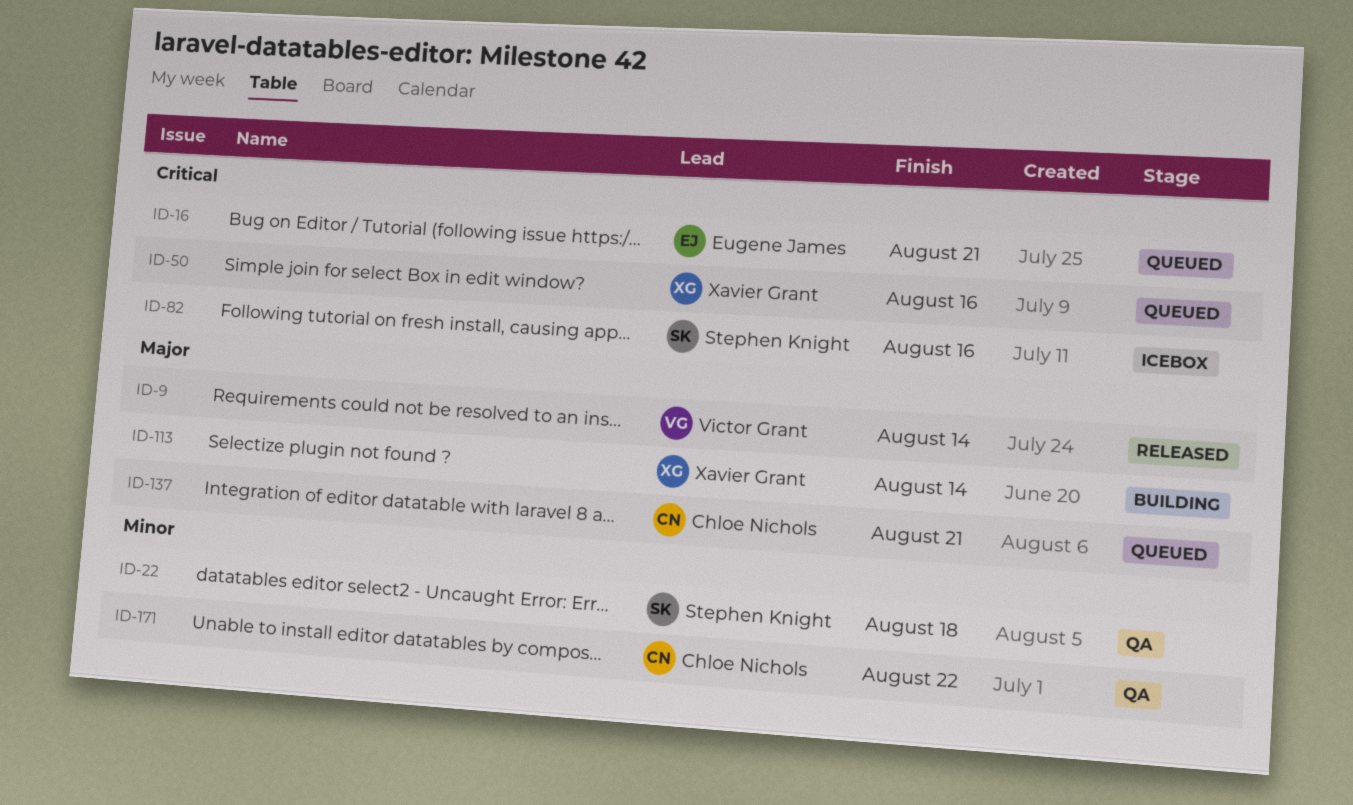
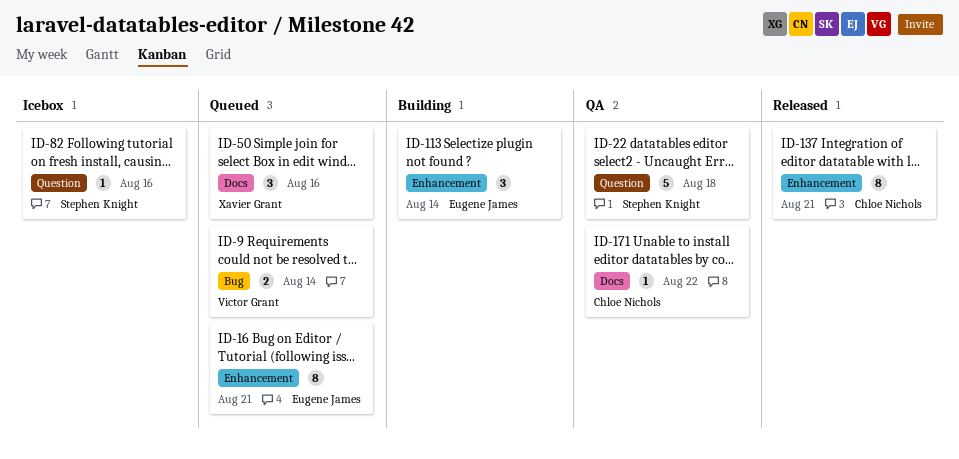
ID-9, status: Released -> Queued
ID-113, owner: Xavier Grant -> Eugene James
ID-137, status: Queued -> Released

